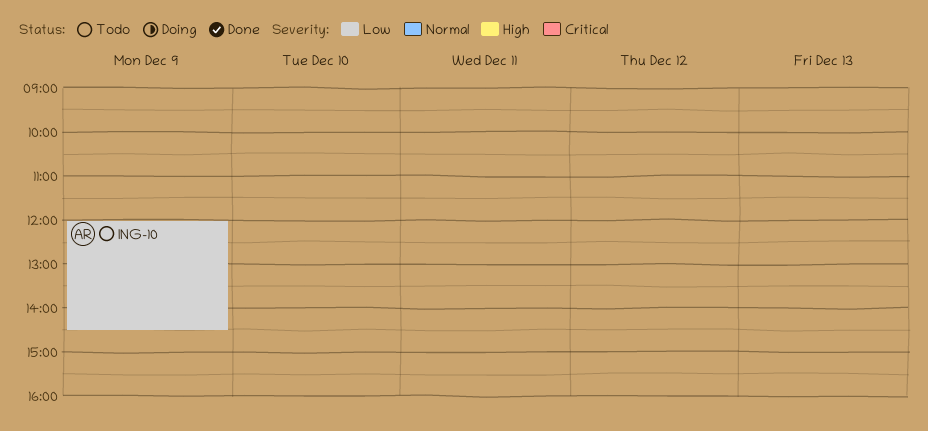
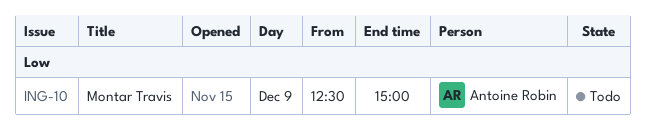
ING-10, begins: 12:00 -> 12:30
ING-10, ends: 14:30 -> 15:00

